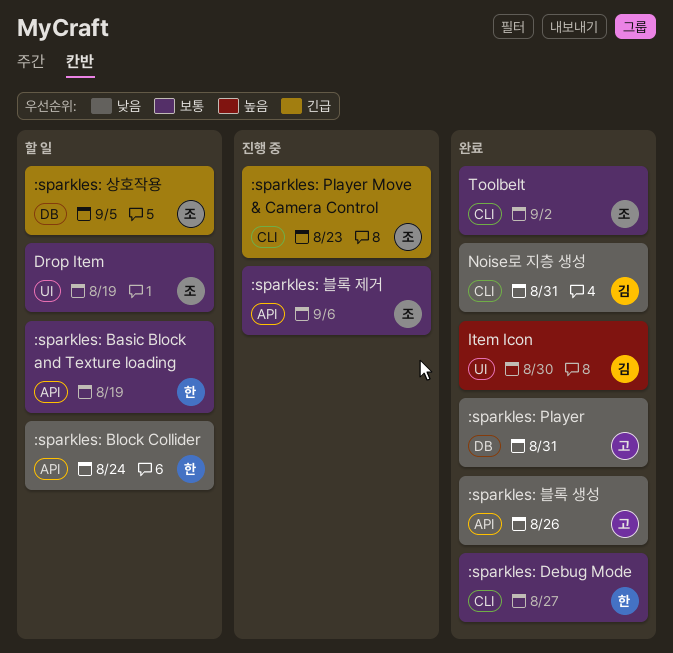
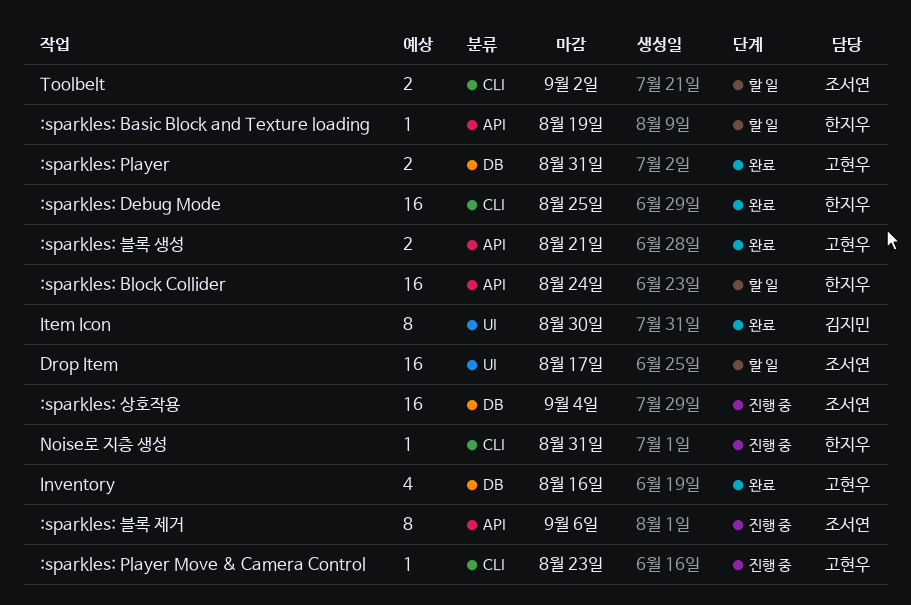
:sparkles: Debug Mode, due: Aug 27 -> Aug 25
:sparkles: Player Move & Camera Control, owner: 조서연 -> 고현우
:sparkles: 블록 생성, due: Aug 26 -> Aug 21
:sparkles: 상호작용, status: 할 일 -> 진행 중
:sparkles: 상호작용, due: Sep 5 -> Sep 4
Drop Item, due: Aug 19 -> Aug 17
Inventory: none -> present
Noise로 지층 생성, status: 완료 -> 진행 중
Noise로 지층 생성, owner: 김지민 -> 한지우
Toolbelt, status: 완료 -> 할 일

